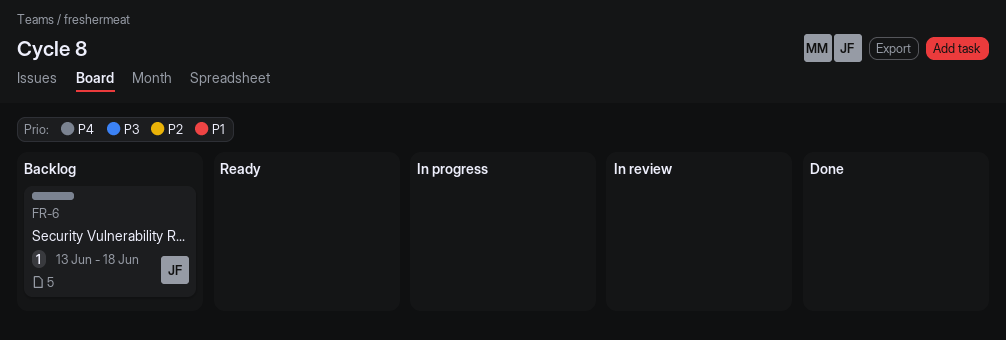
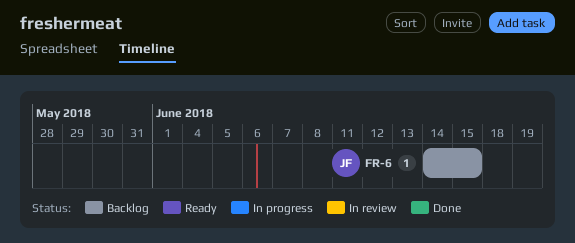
FR-6, start: Jun 13 -> Jun 14
FR-6, due: Jun 18 -> Jun 15

